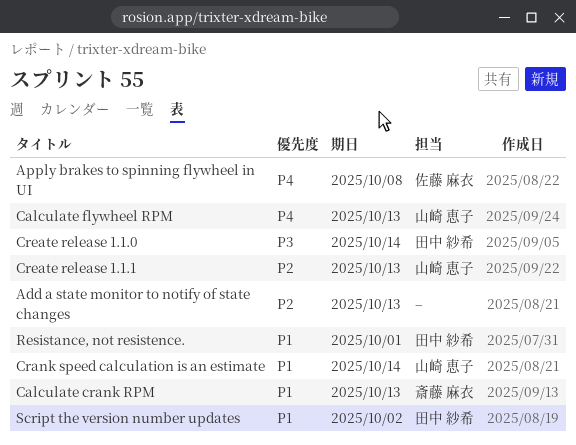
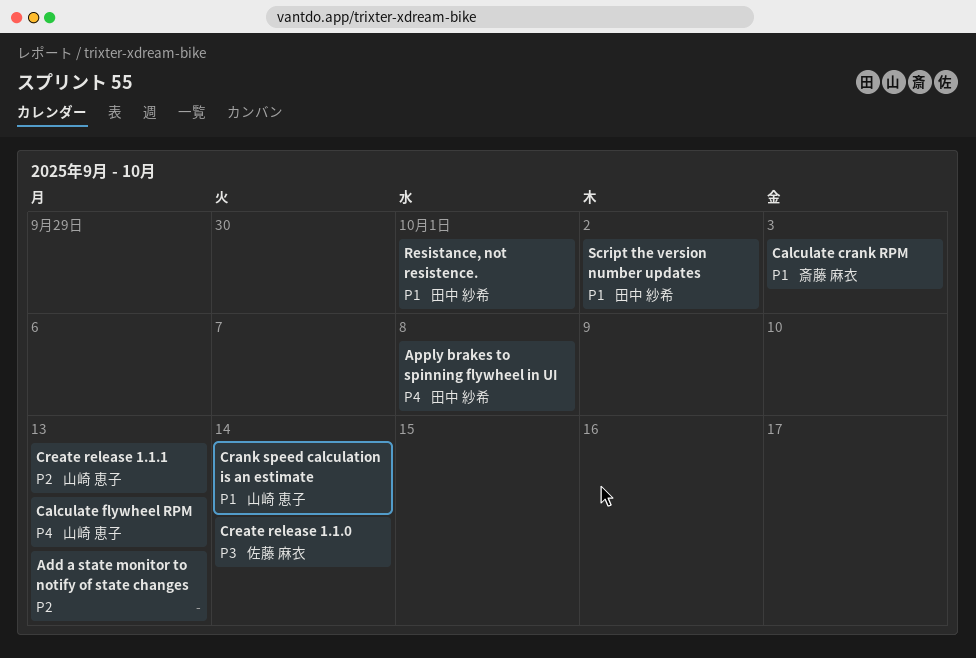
Apply brakes to spinning flywheel in UI, owner: 佐藤 麻衣 -> 田中 紗希
Calculate crank RPM, due: Oct 13 -> Oct 3
Create release 1.1.0, owner: 田中 紗希 -> 佐藤 麻衣

